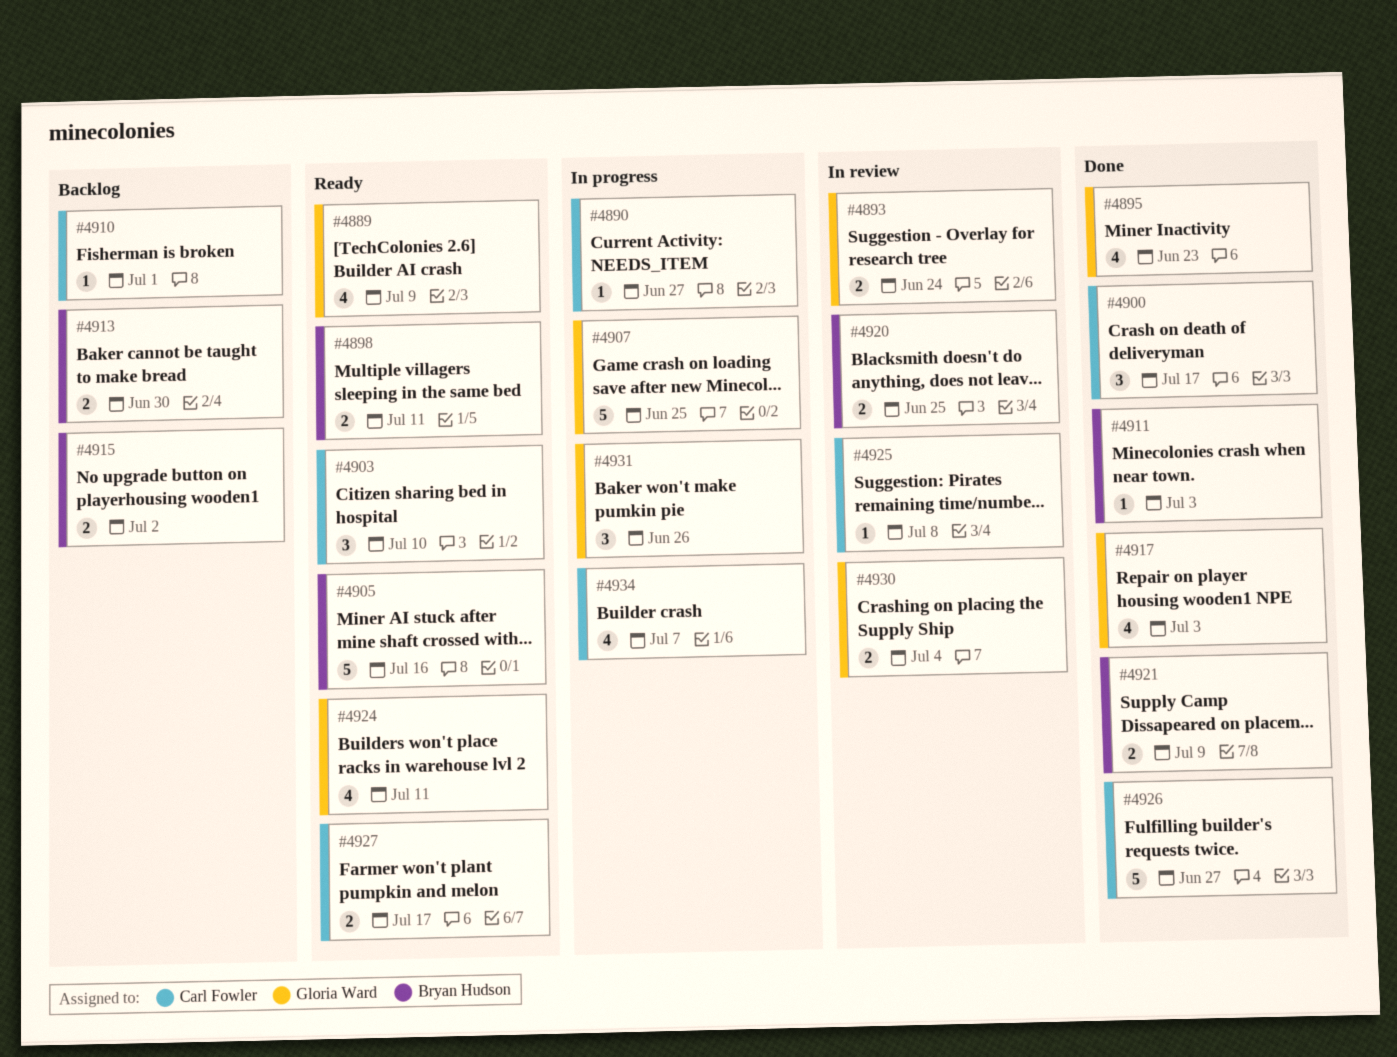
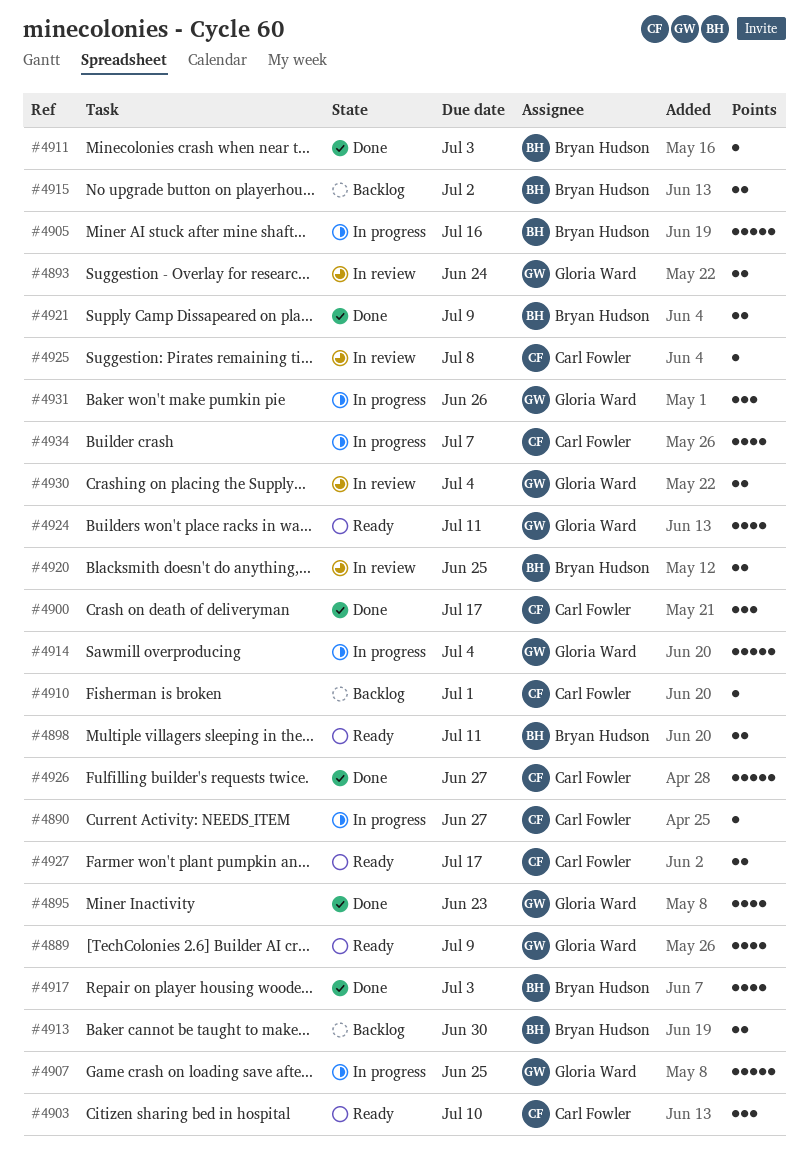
#4905, status: Ready -> In progress
#4914: none -> present
#4917, owner: Gloria Ward -> Bryan Hudson

